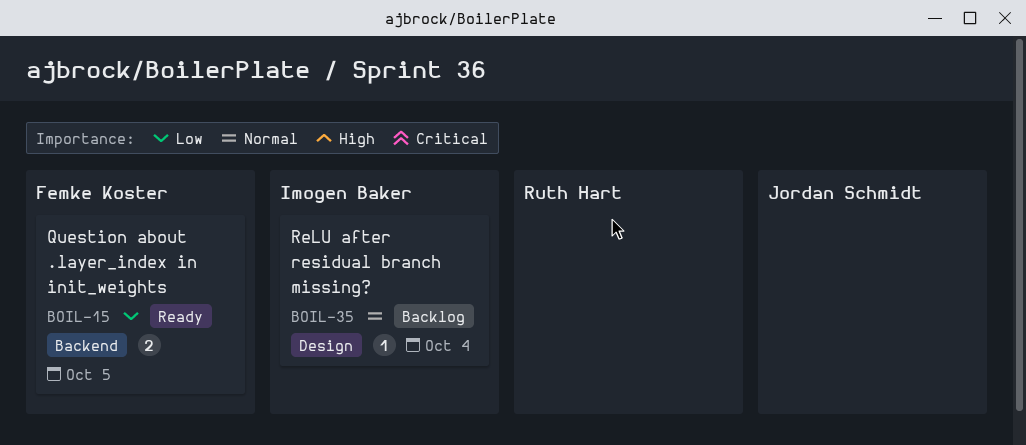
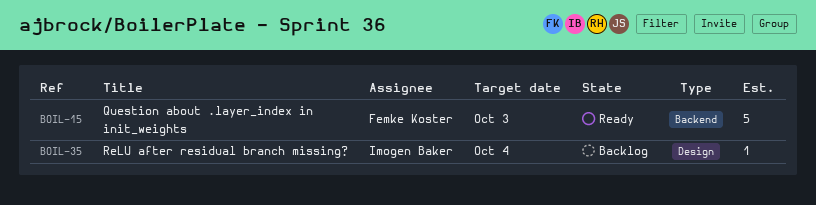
BOIL-15, estimate: 2 -> 5
BOIL-15, due: Oct 5 -> Oct 3

